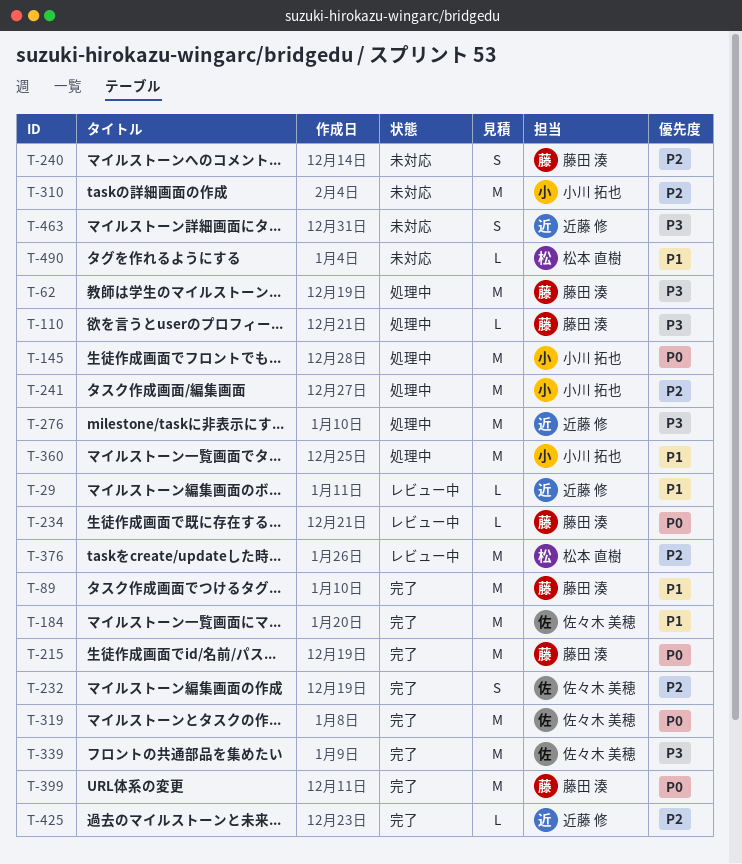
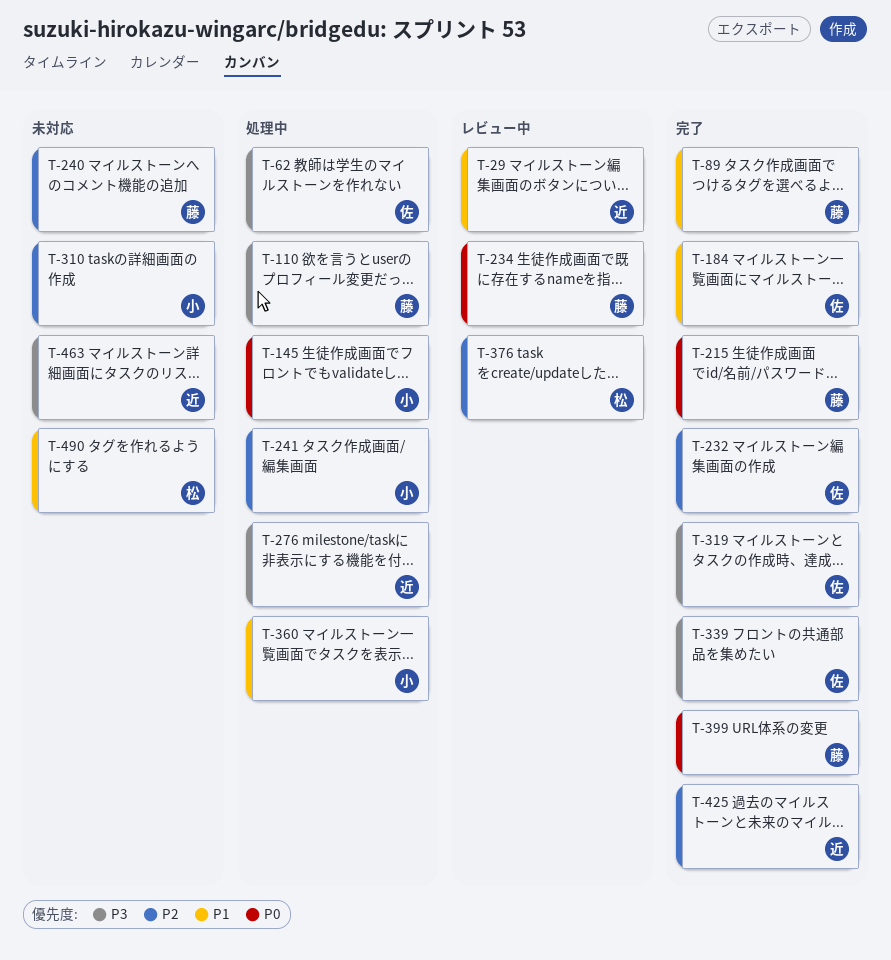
T-62, owner: 藤田 湊 -> 佐々木 美穂
T-319, priority: P0 -> P3

